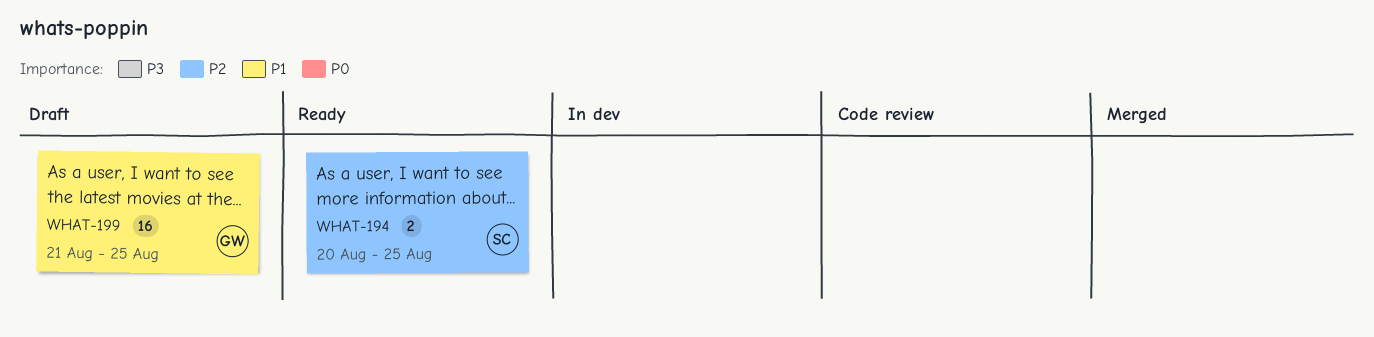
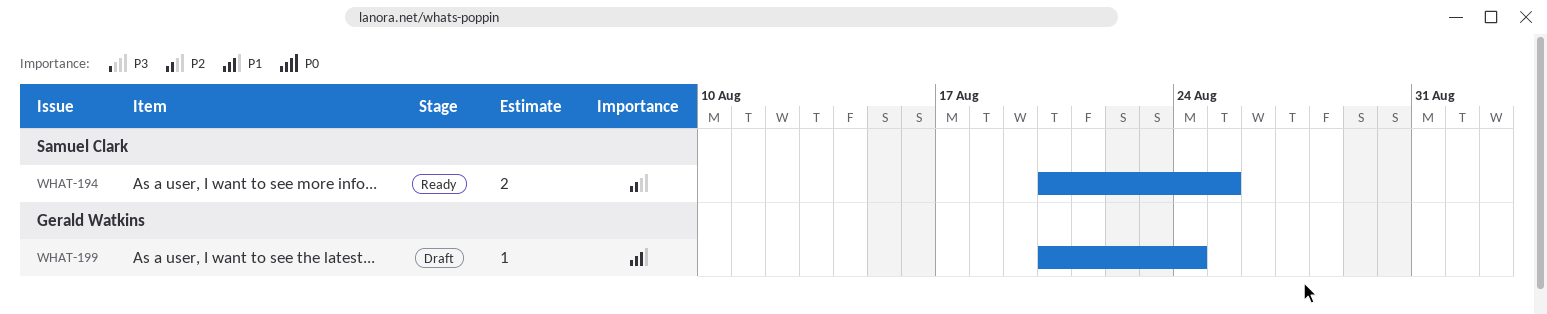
WHAT-199, estimate: 16 -> 1
WHAT-199, start: Aug 21 -> Aug 20
WHAT-199, due: Aug 25 -> Aug 24

